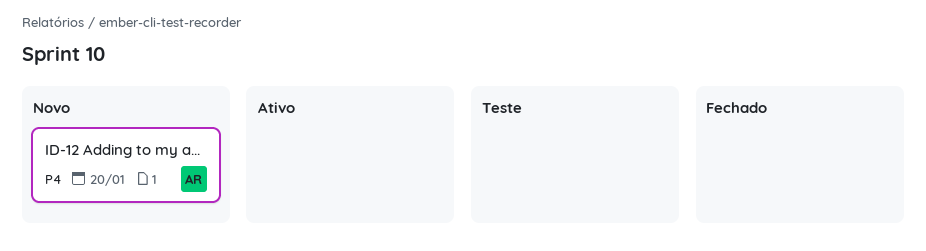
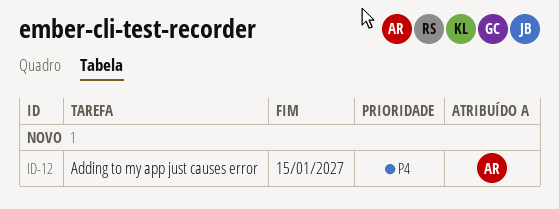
ID-12, due: Jan 20 -> Jan 15

